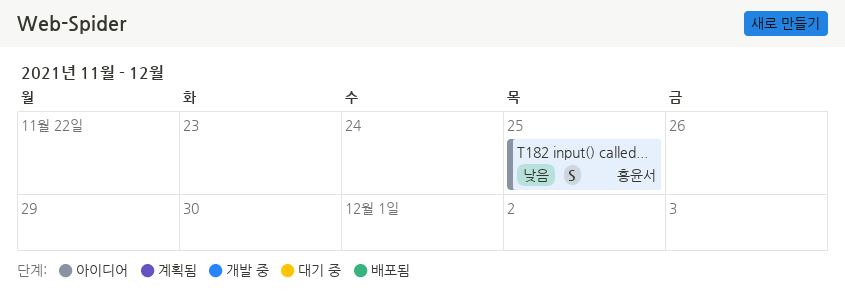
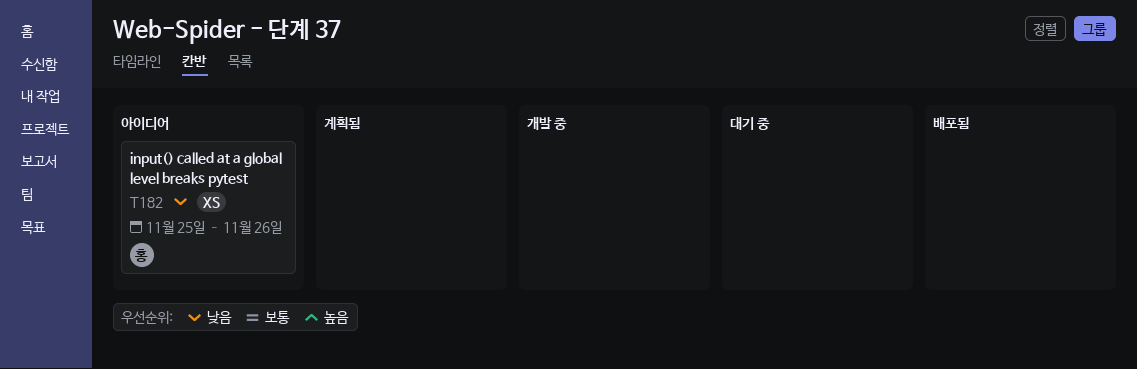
T182, estimate: S -> XS
T182, due: Nov 25 -> Nov 26

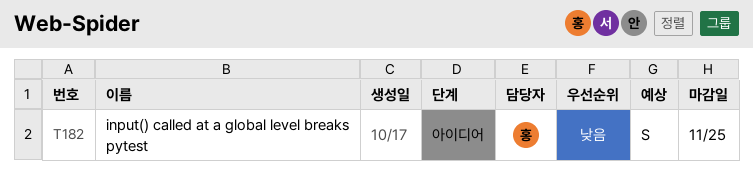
T182, estimate: XS -> S
T182, due: Nov 26 -> Nov 25

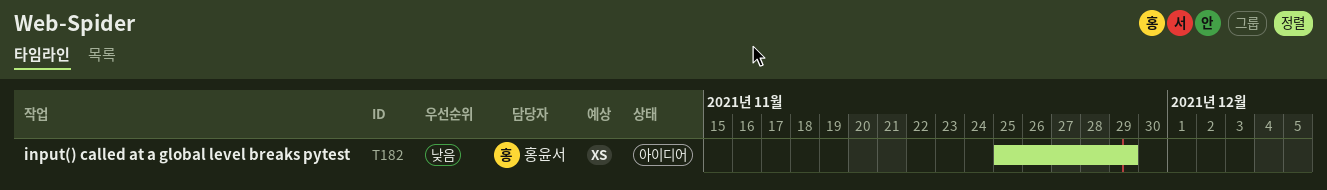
T182, estimate: S -> XS
T182, due: Nov 25 -> Nov 29

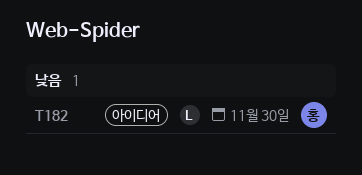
T182, estimate: XS -> L
T182, due: Nov 29 -> Nov 30

